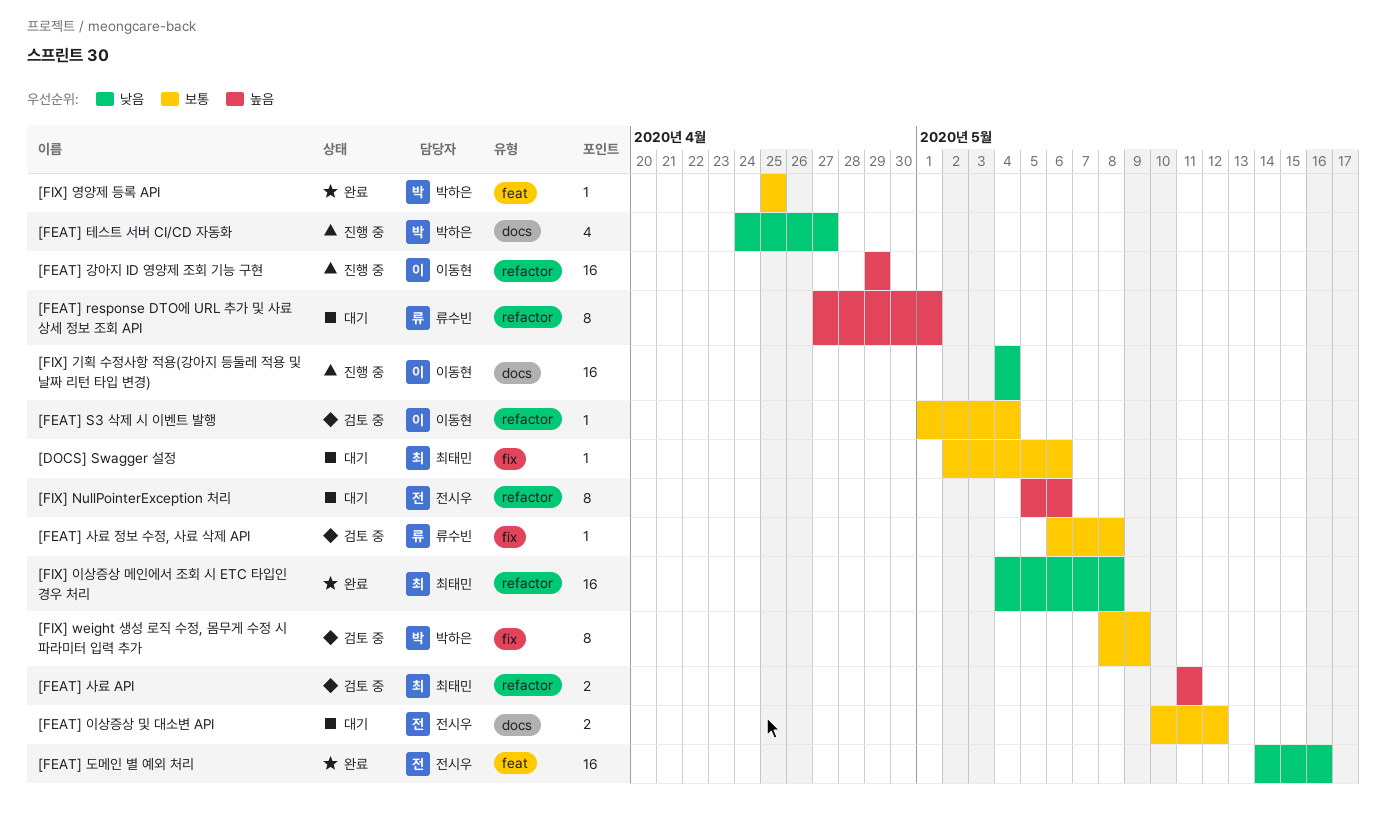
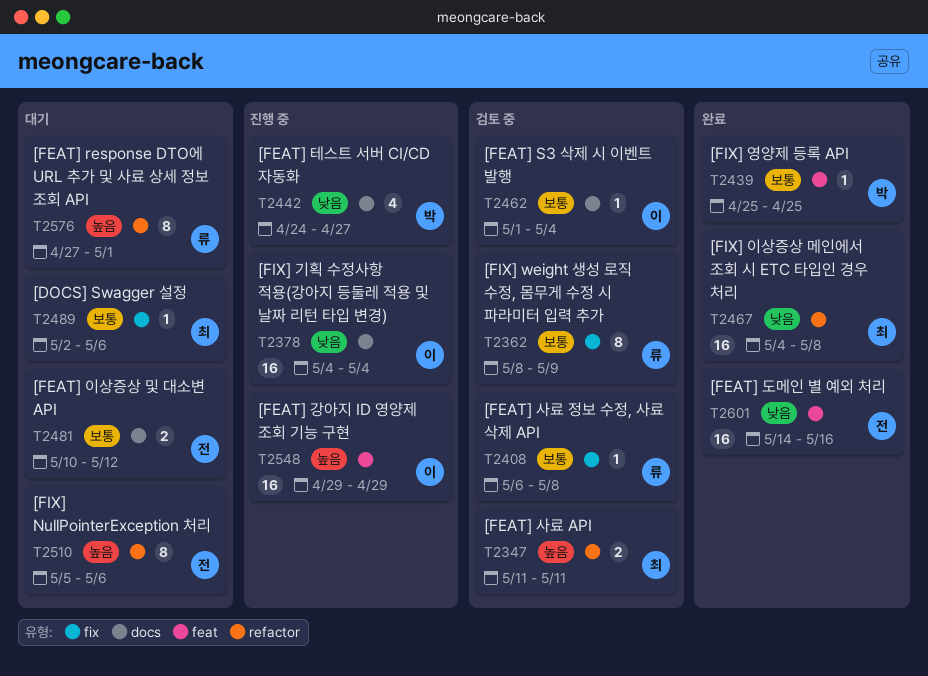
[FEAT] S3 삭제 시 이벤트 발행, label: refactor -> docs
[FEAT] 강아지 ID 영양제 조회 기능 구현, label: refactor -> feat
[FIX] weight 생성 로직 수정, 몸무게 수정 시 파라미터 입력 추가, owner: 박하은 -> 류수빈

